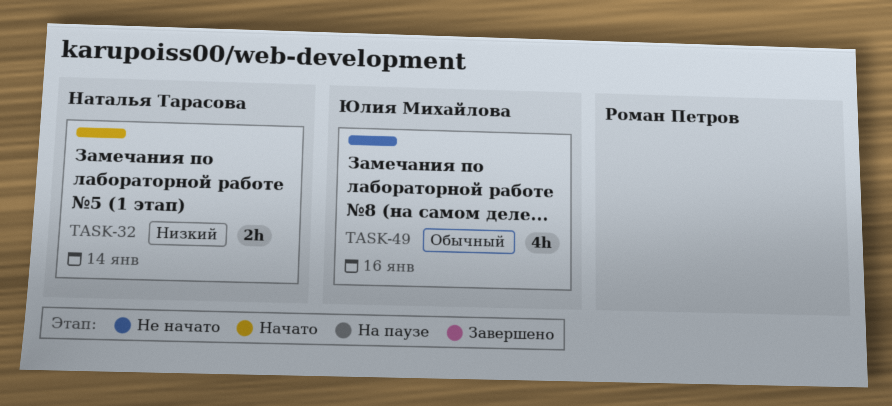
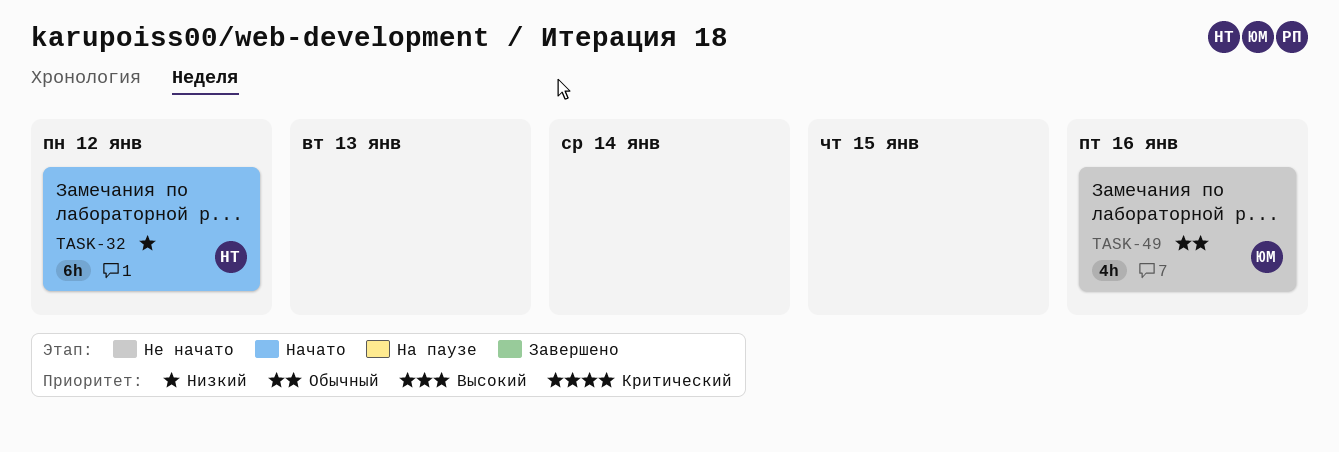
TASK-32, estimate: 2h -> 6h
TASK-32, due: Jan 14 -> Jan 12

